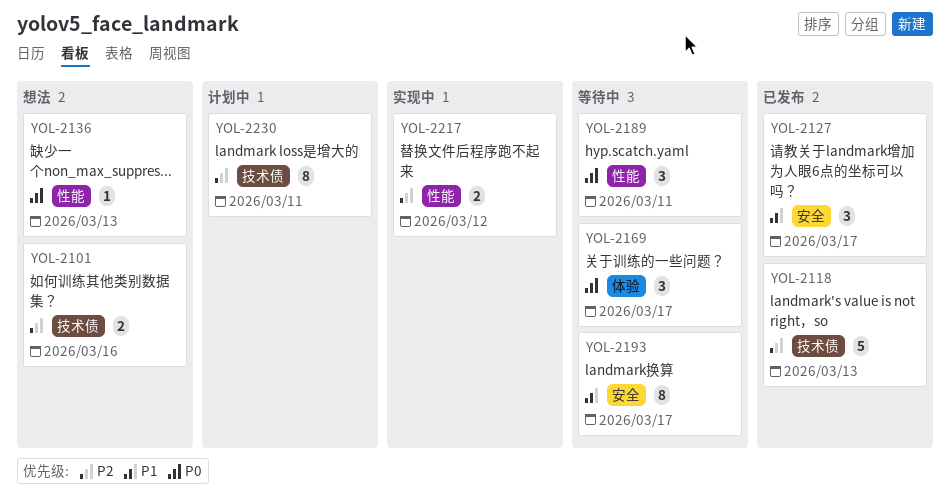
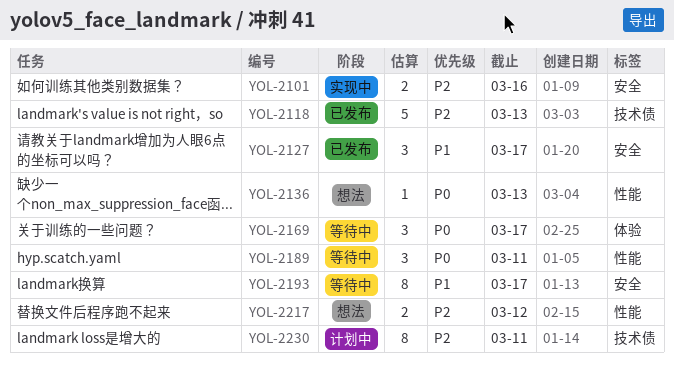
YOL-2101, status: 想法 -> 实现中
YOL-2101, label: 技术债 -> 安全
YOL-2217, status: 实现中 -> 想法

